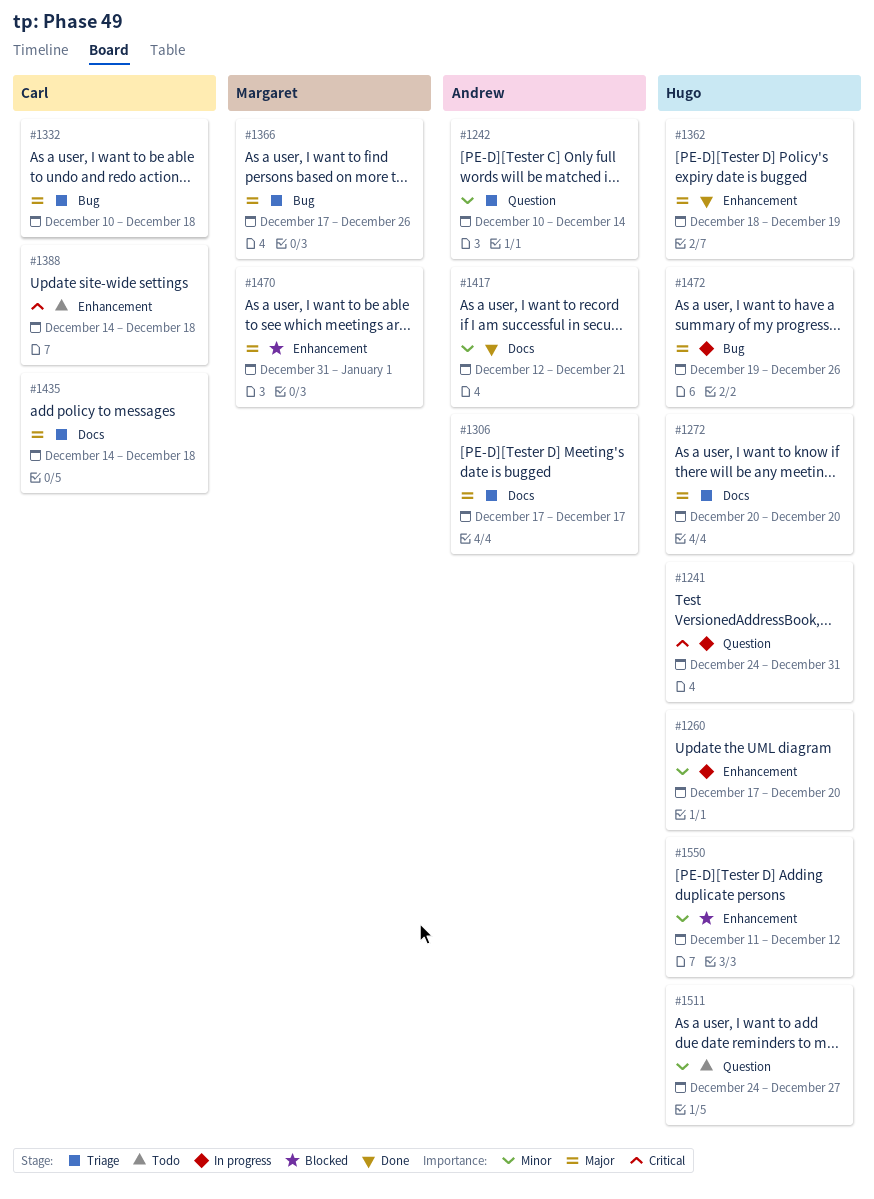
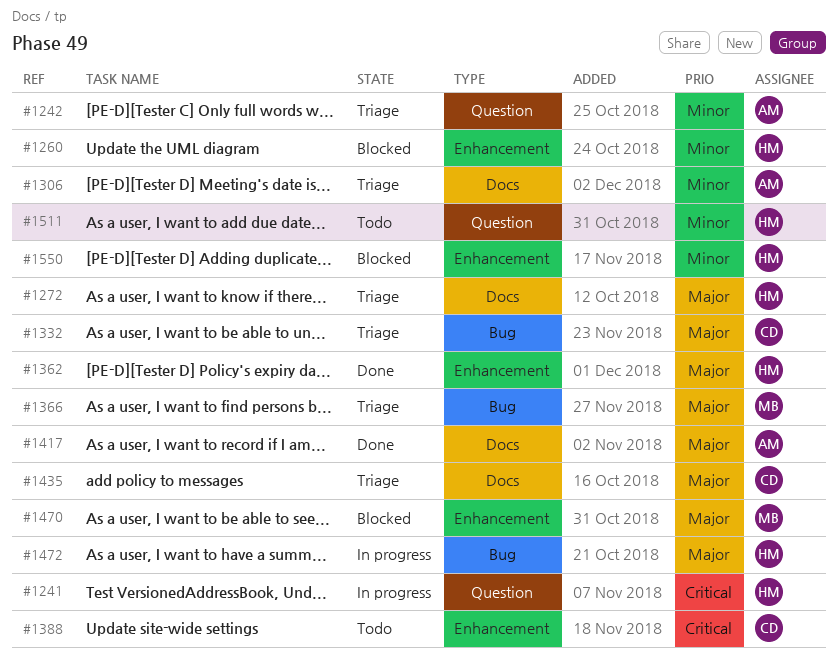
#1260, status: In progress -> Blocked
#1306, priority: Major -> Minor
#1417, priority: Minor -> Major

